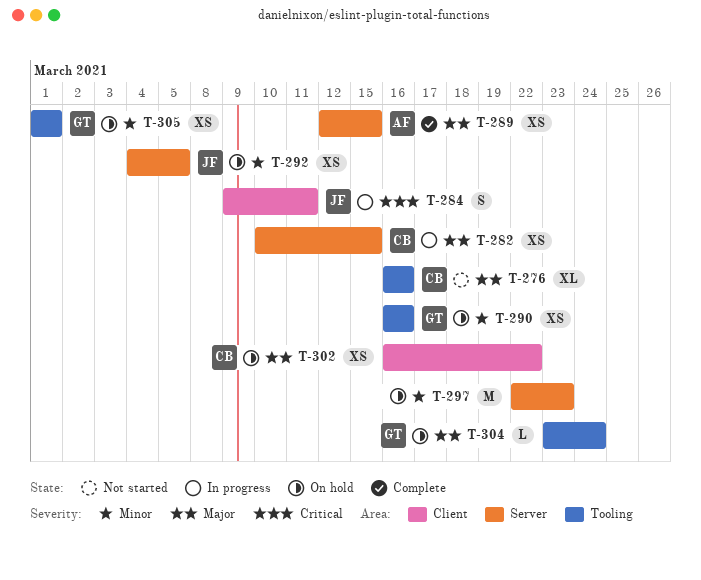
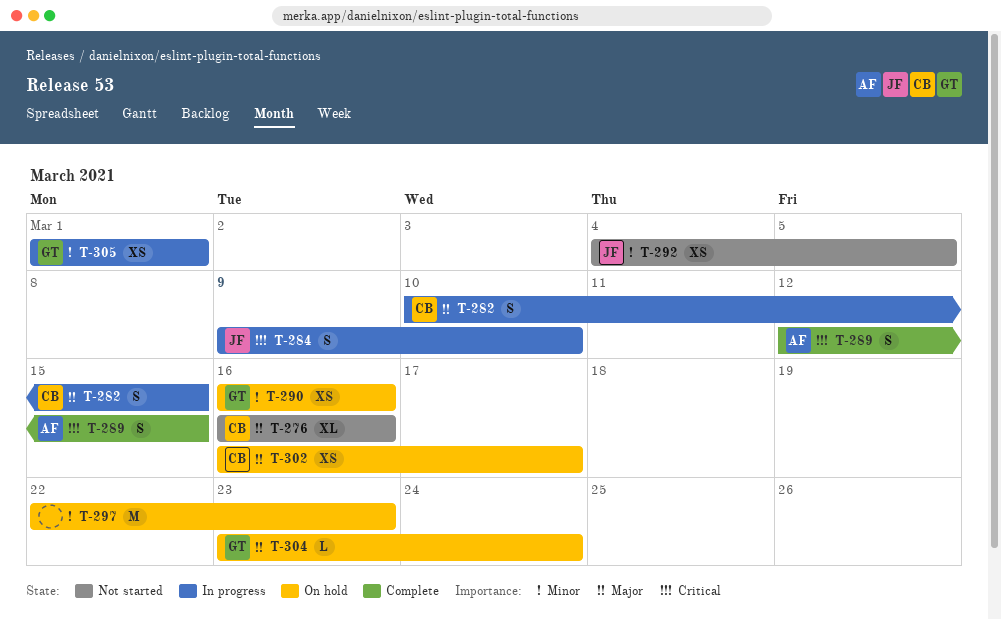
T-282, estimate: XS -> S
T-284, due: Mar 11 -> Mar 10
T-289, priority: Major -> Critical
T-289, estimate: XS -> S
T-292, status: On hold -> Not started
T-302, due: Mar 22 -> Mar 17
T-305, status: On hold -> In progress

